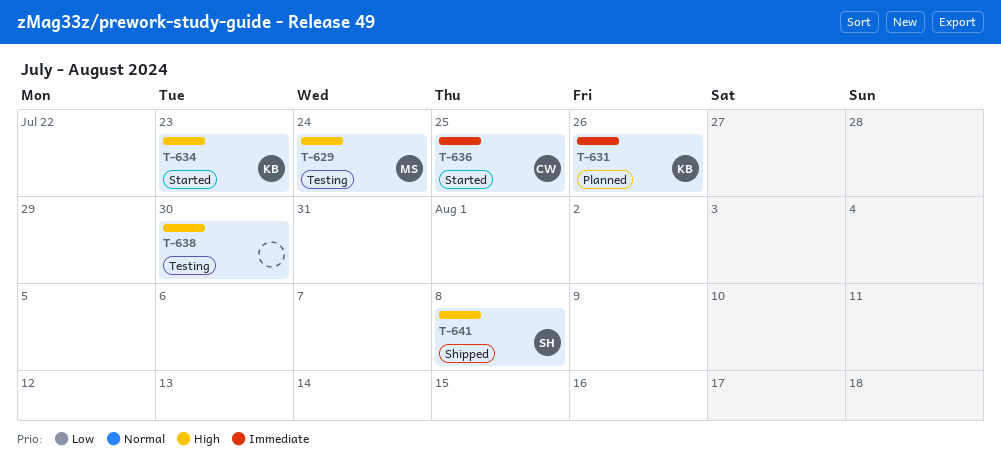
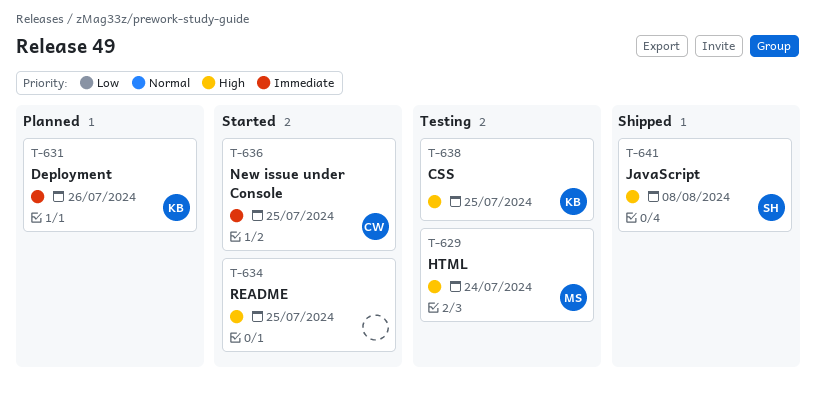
T-634, owner: KB -> none
T-634, due: Jul 23 -> Jul 25
T-638, owner: none -> KB
T-638, due: Jul 30 -> Jul 25

